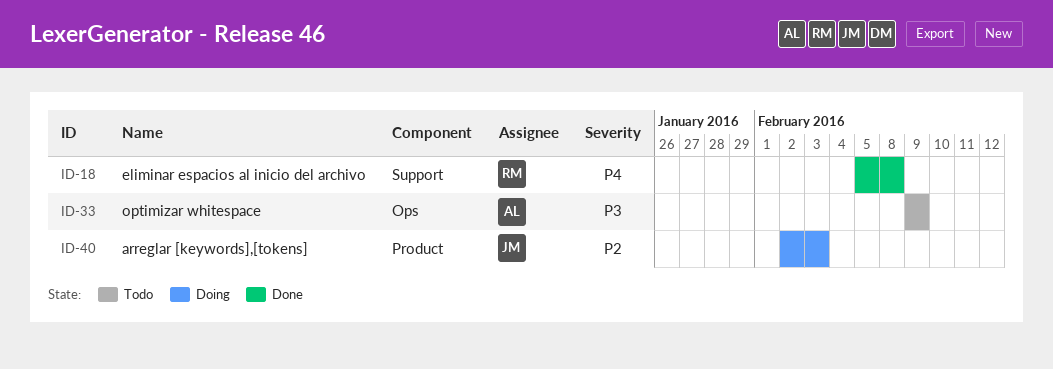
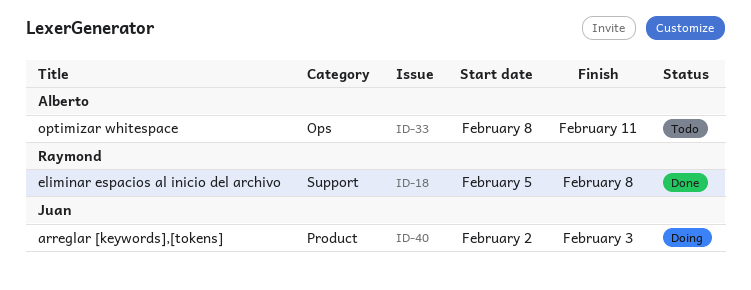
ID-33, start: Feb 9 -> Feb 8
ID-33, due: Feb 9 -> Feb 11

